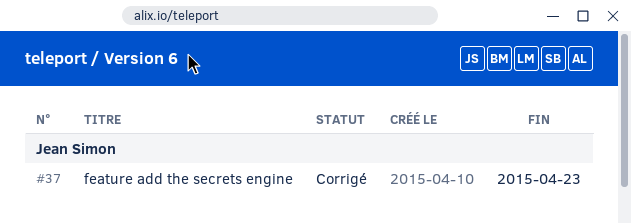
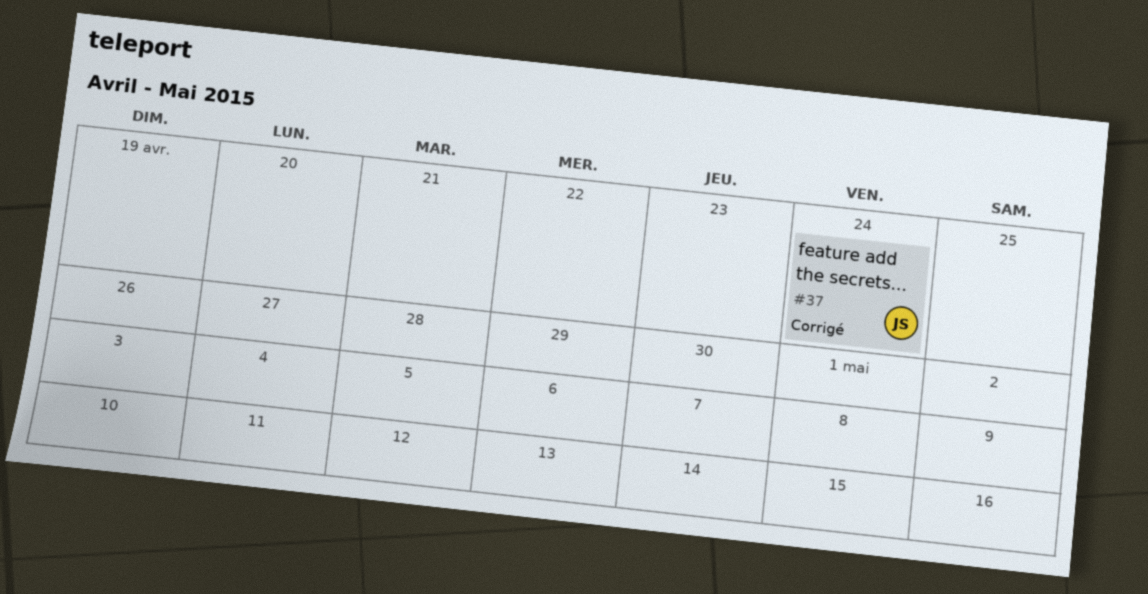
#37, due: Apr 23 -> Apr 24

